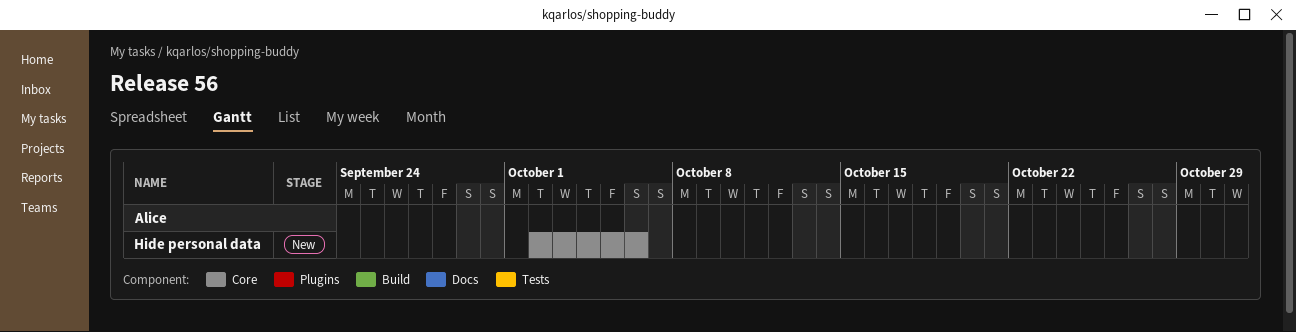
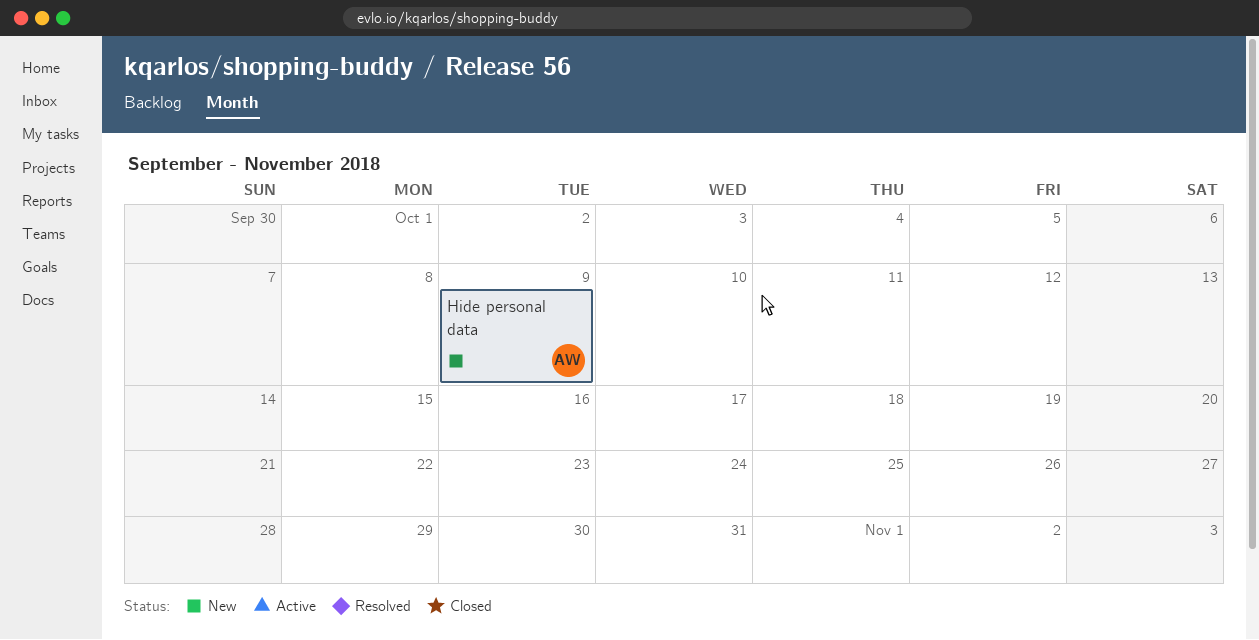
Hide personal data, due: Oct 6 -> Oct 9

